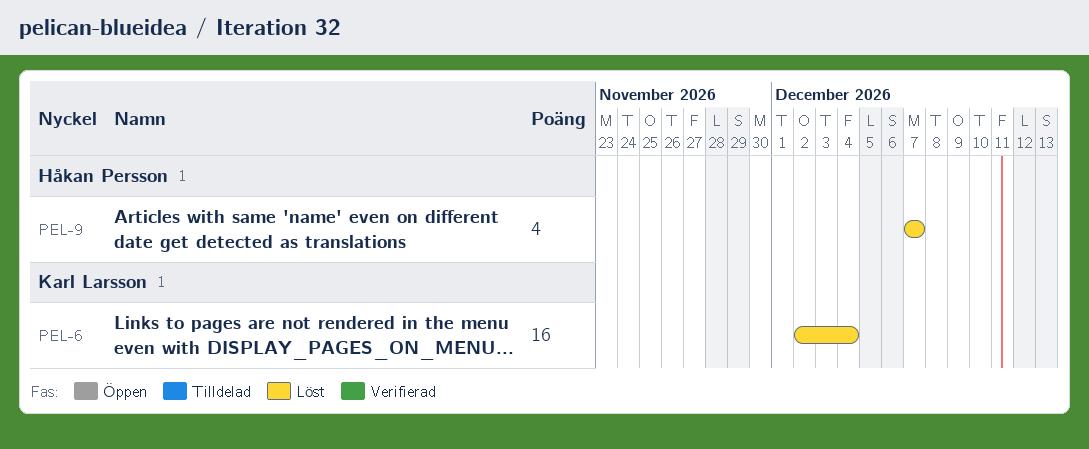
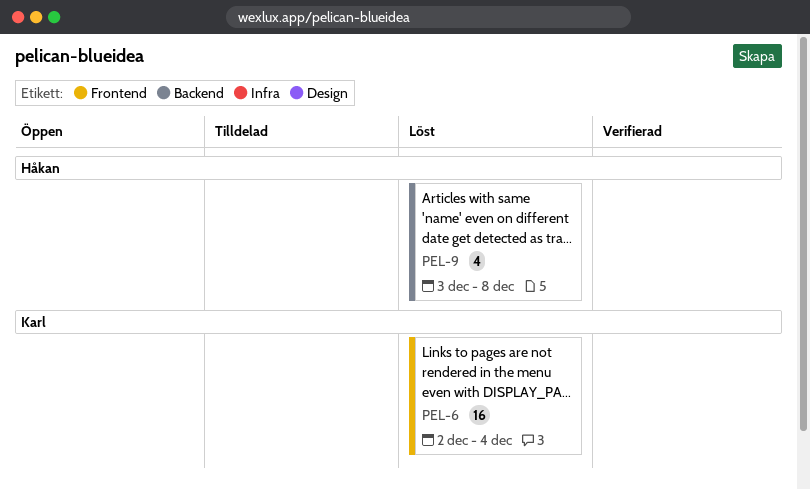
PEL-9, start: Dec 7 -> Dec 3
PEL-9, due: Dec 7 -> Dec 8

